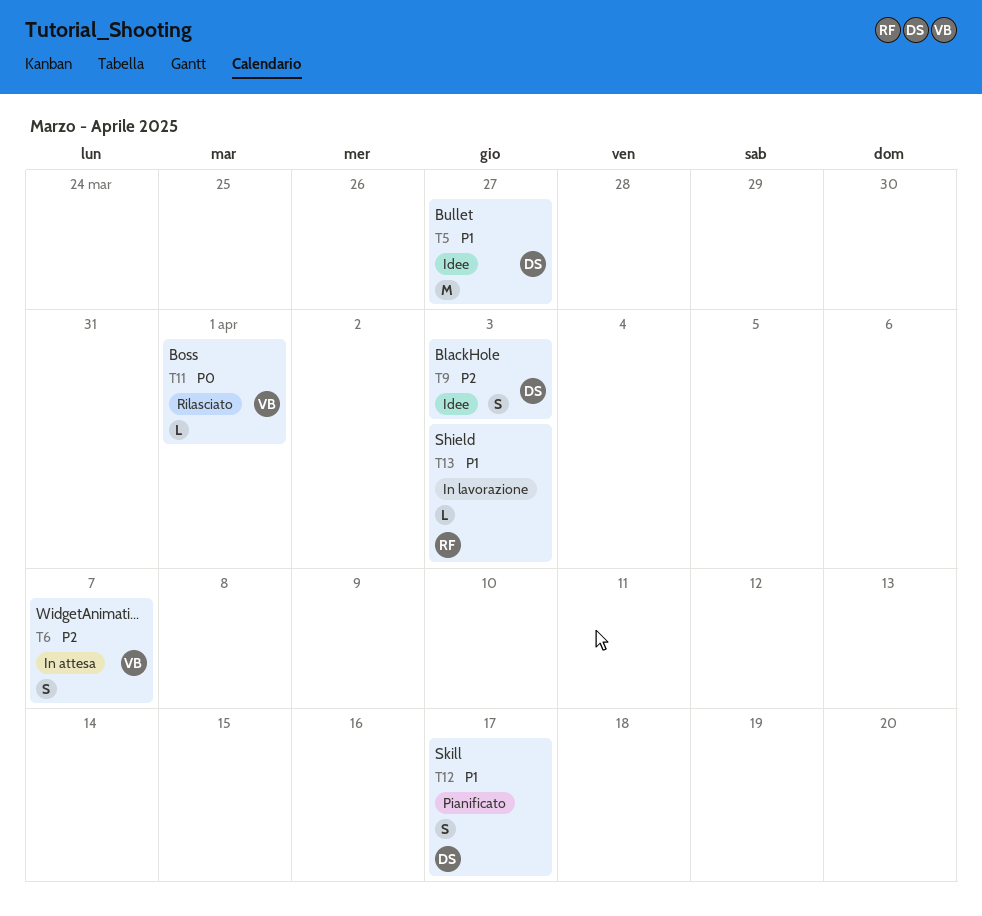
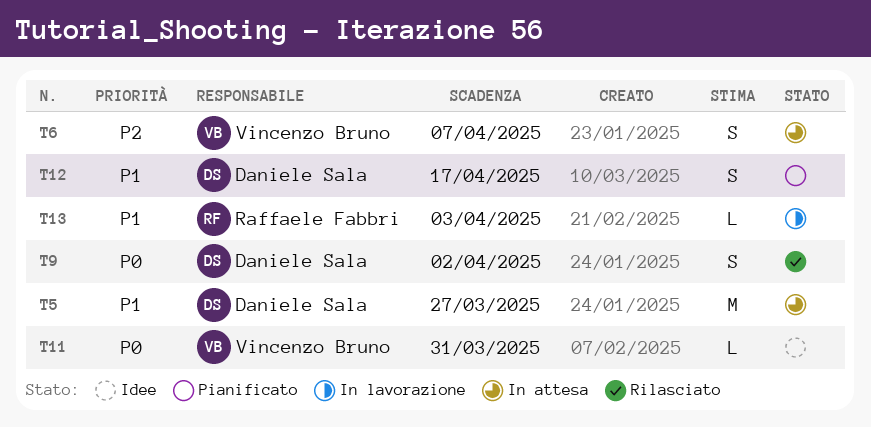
T5, status: Idee -> In attesa
T9, status: Idee -> Rilasciato
T9, priority: P2 -> P0
T9, due: Apr 3 -> Apr 2
T11, status: Rilasciato -> Idee
T11, due: Apr 1 -> Mar 31

